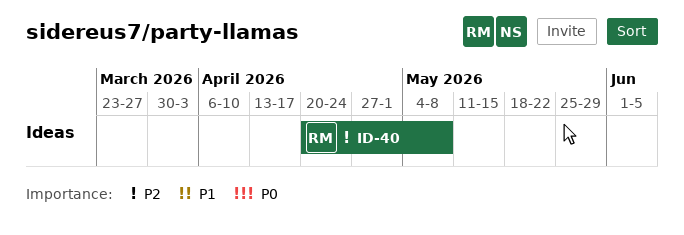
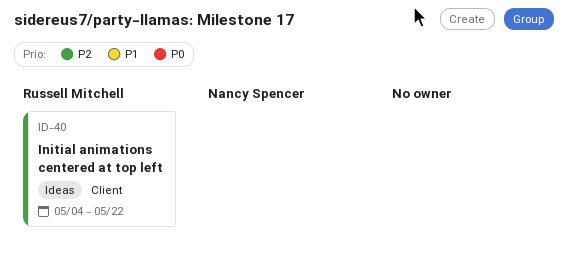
ID-40, start: Apr 20 -> May 4
ID-40, due: May 8 -> May 22

